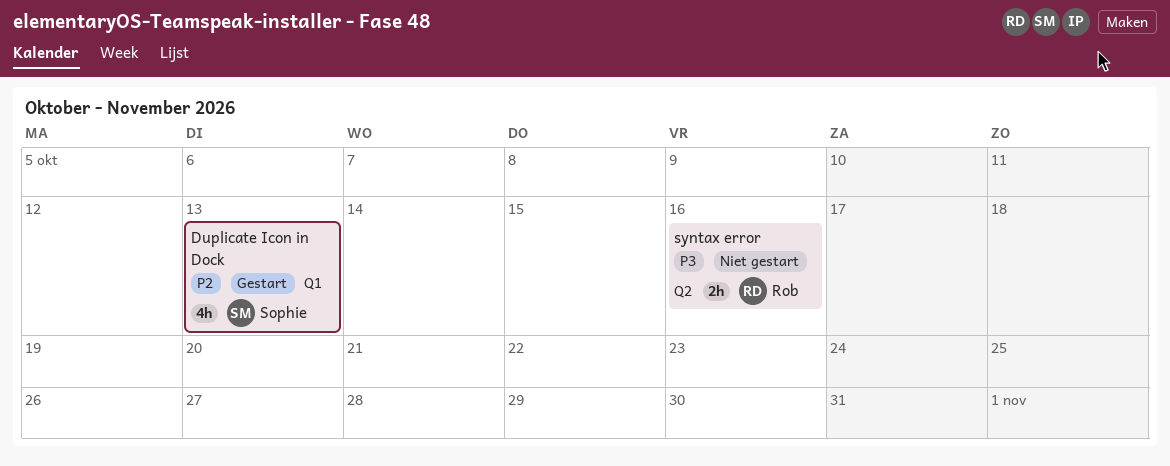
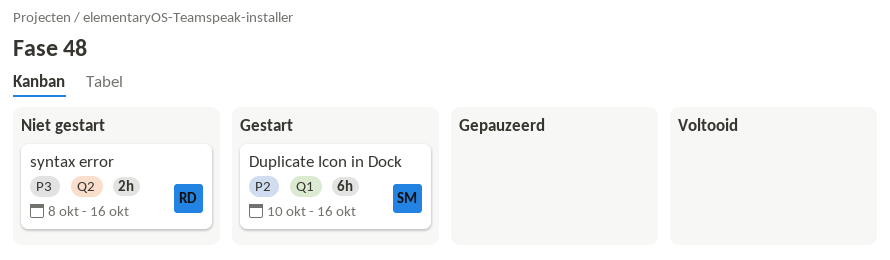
Duplicate Icon in Dock, estimate: 4h -> 6h
Duplicate Icon in Dock, due: Oct 13 -> Oct 16

